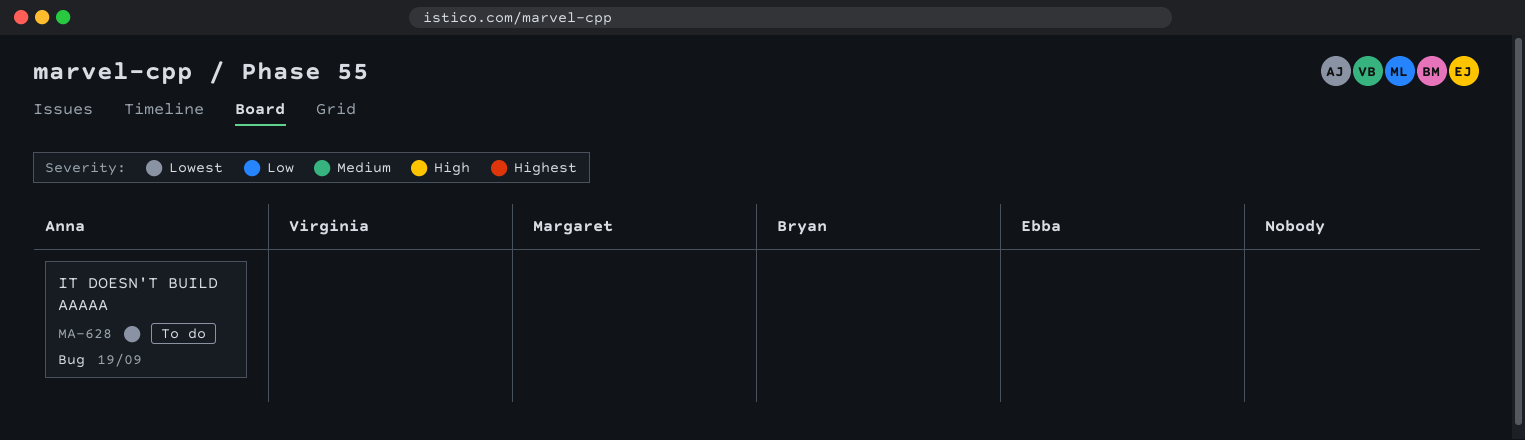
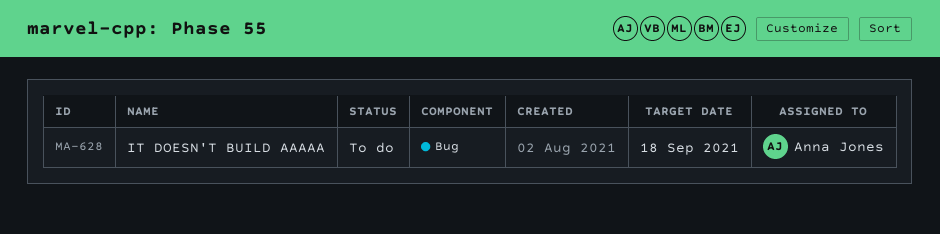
MA-628, due: Sep 19 -> Sep 18

